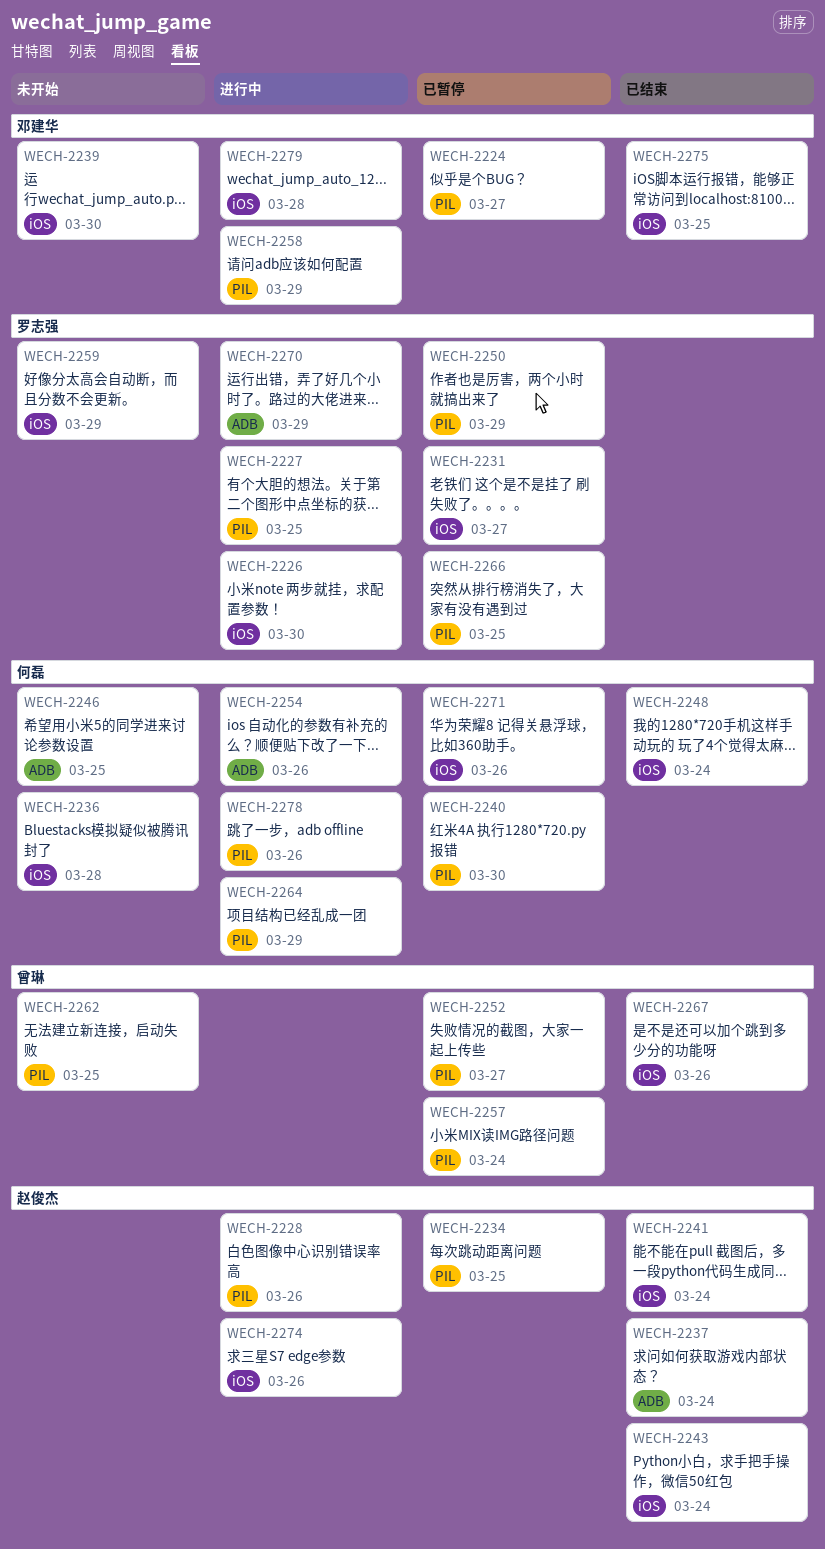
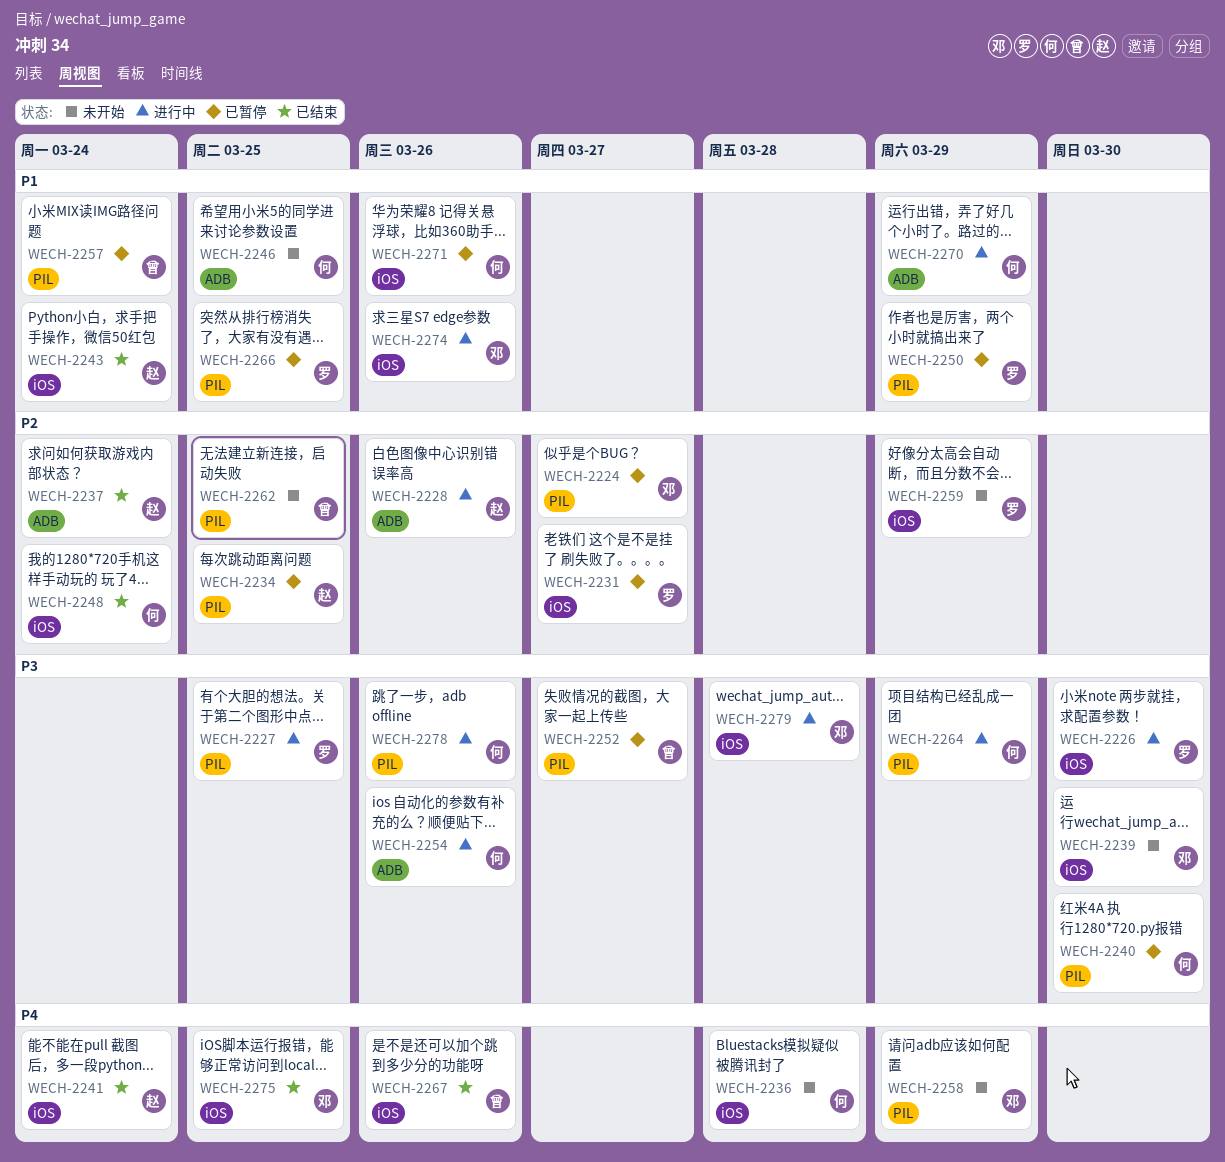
WECH-2228, label: PIL -> ADB
WECH-2258, status: 进行中 -> 未开始
WECH-2270, owner: 罗志强 -> 何磊
WECH-2274, owner: 赵俊杰 -> 邓建华

